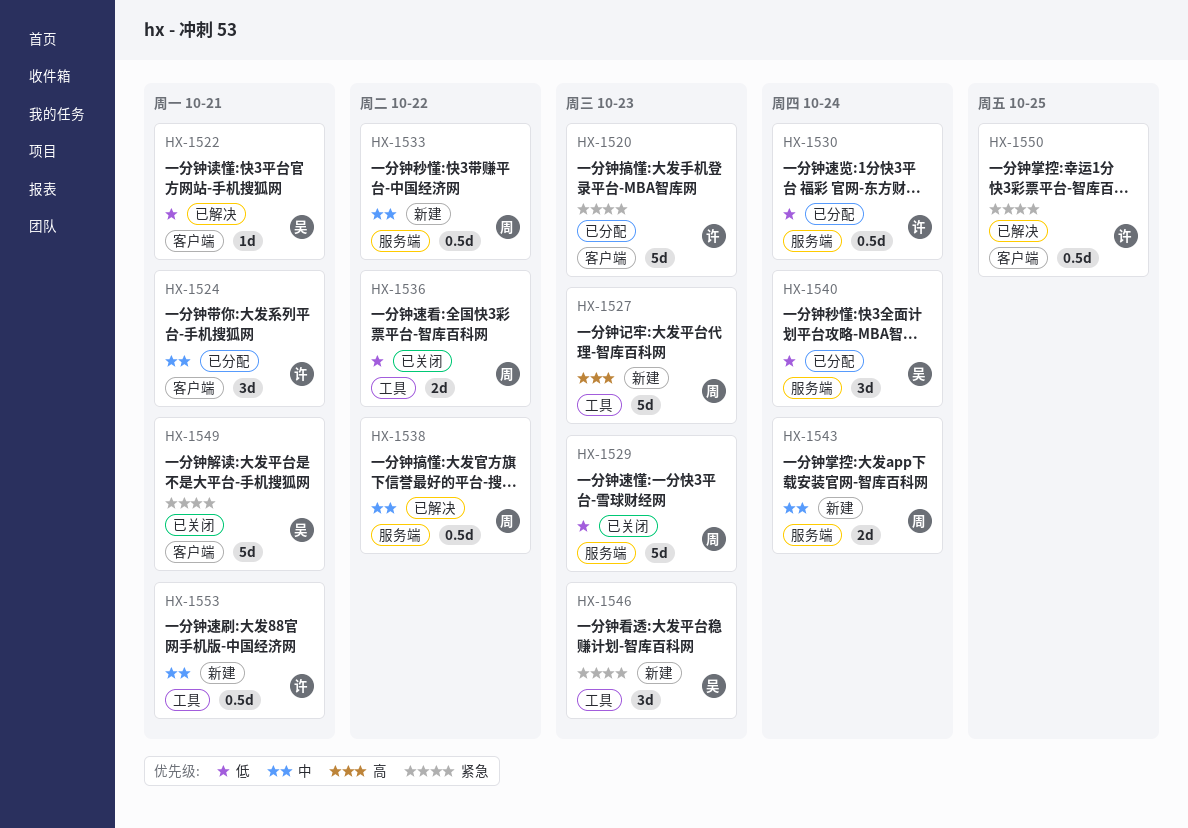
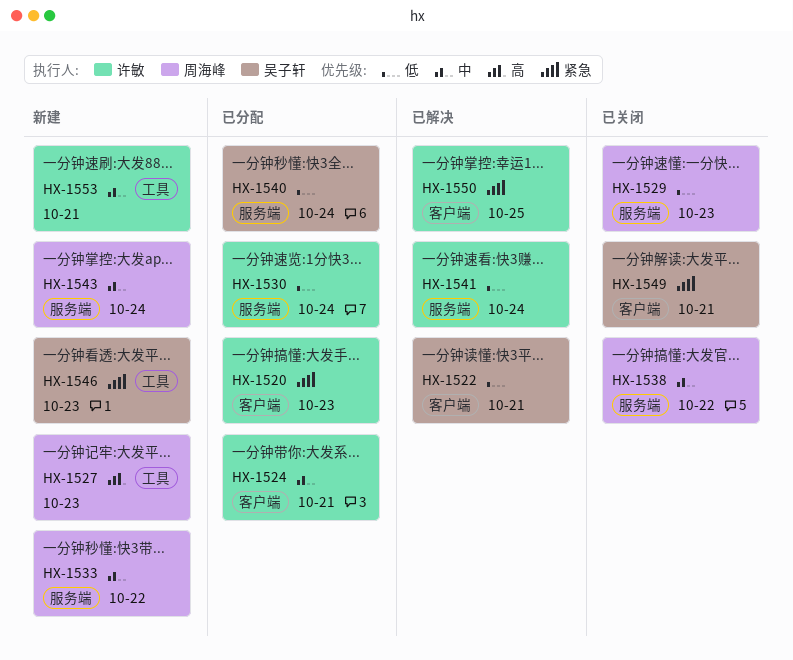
HX-1536: present -> none
HX-1538, status: 已解决 -> 已关闭
HX-1541: none -> present

